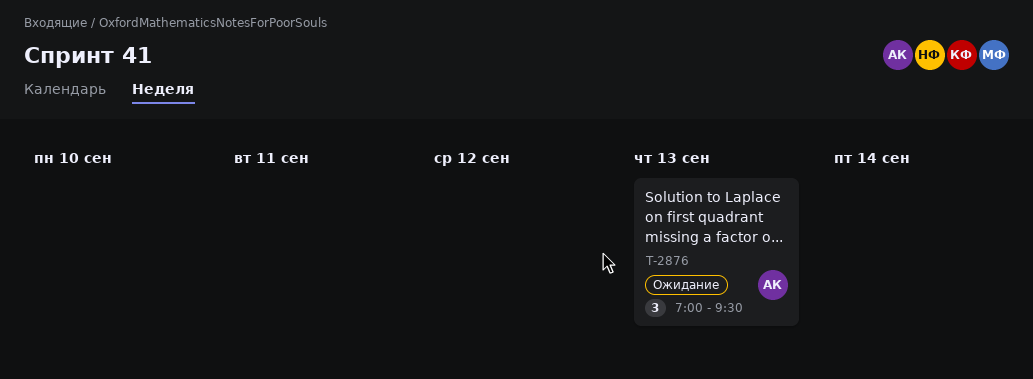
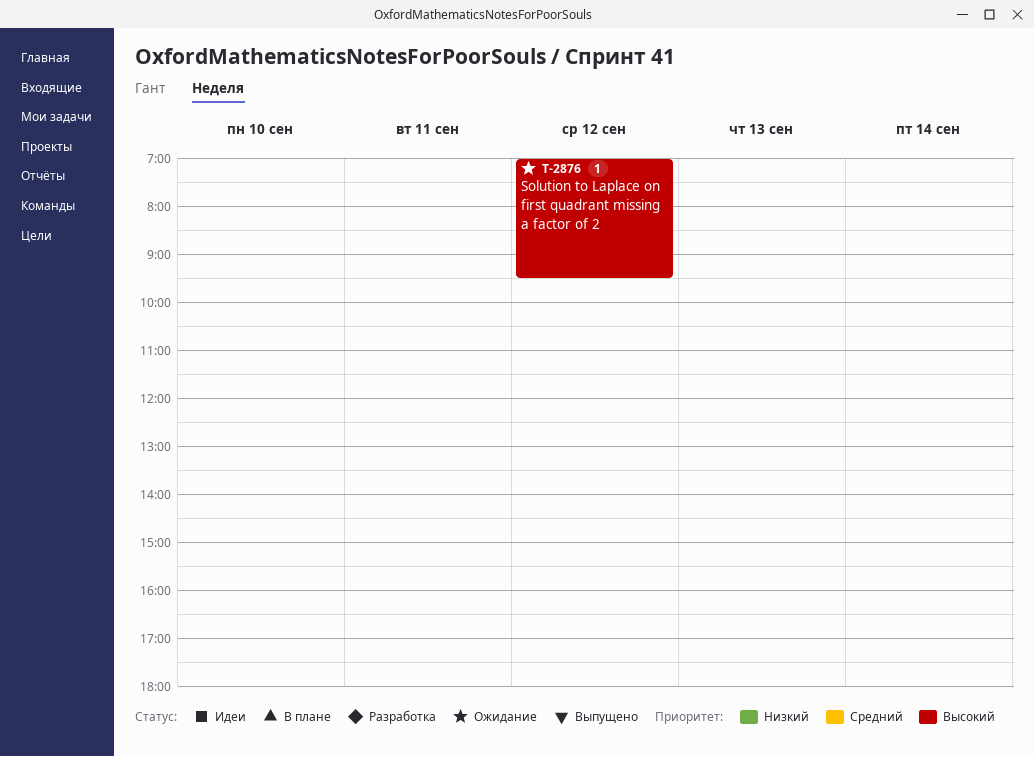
T-2876, estimate: 3 -> 1
T-2876, day: Sep 13 -> Sep 12

